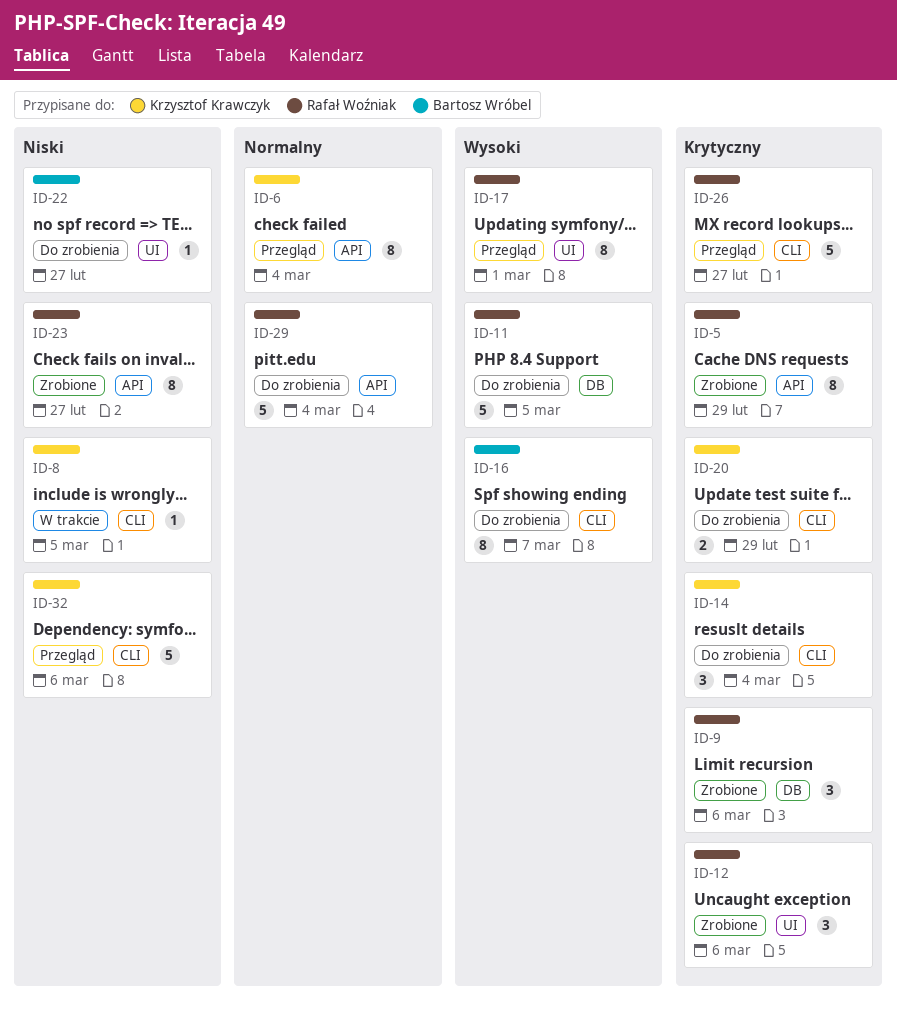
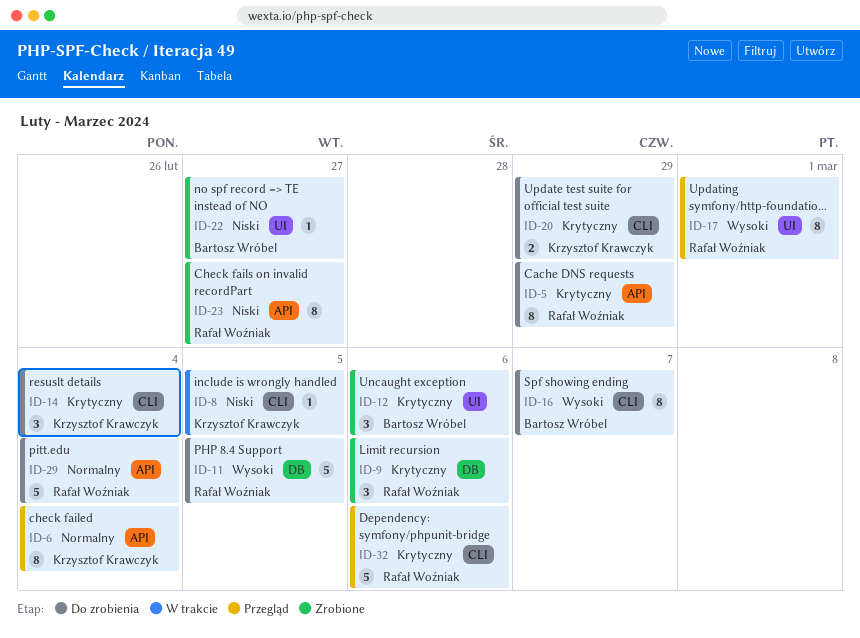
ID-5, status: Zrobione -> Do zrobienia
ID-12, owner: Rafał Woźniak -> Bartosz Wróbel
ID-22, status: Do zrobienia -> Zrobione
ID-26: present -> none
ID-32, owner: Krzysztof Krawczyk -> Rafał Woźniak
ID-32, priority: Niski -> Krytyczny

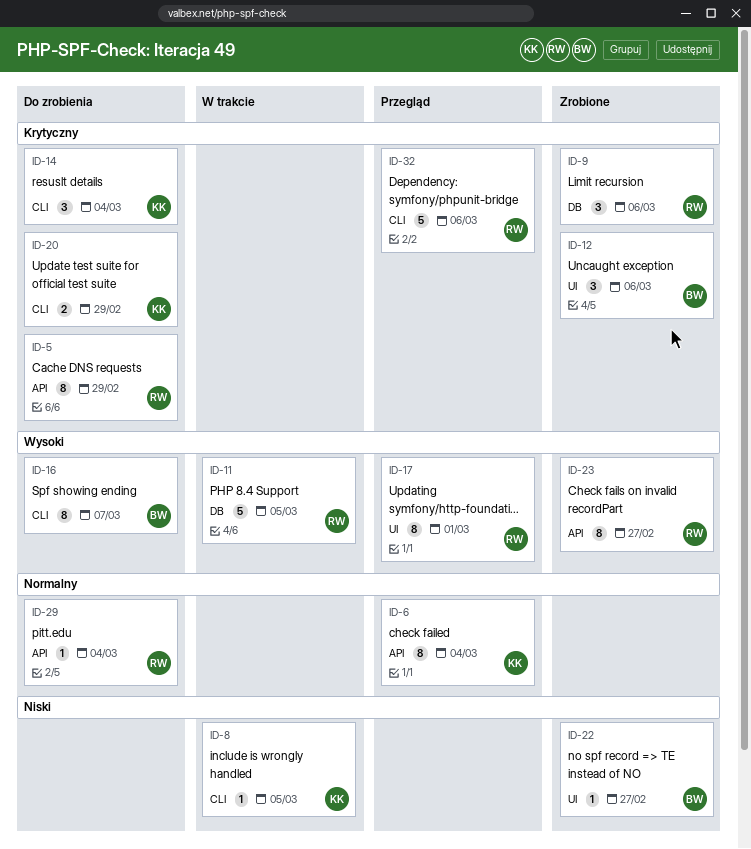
ID-11, status: Do zrobienia -> W trakcie
ID-23, priority: Niski -> Wysoki
ID-29, estimate: 5 -> 1

